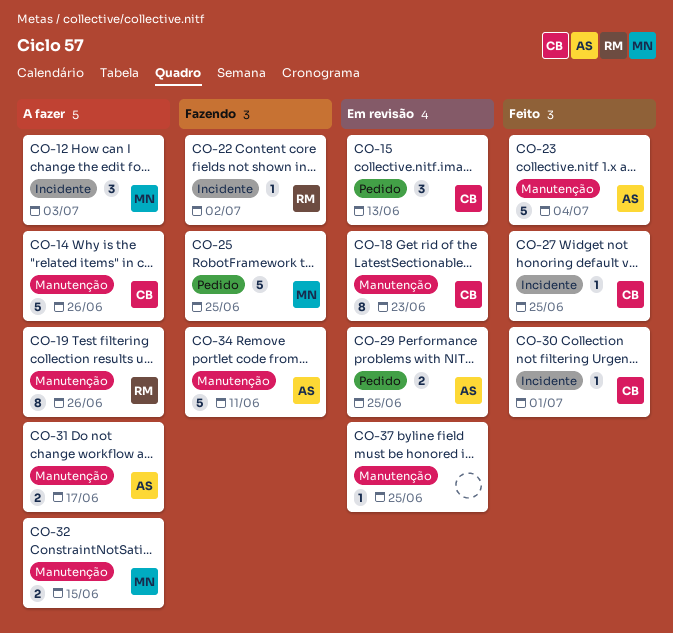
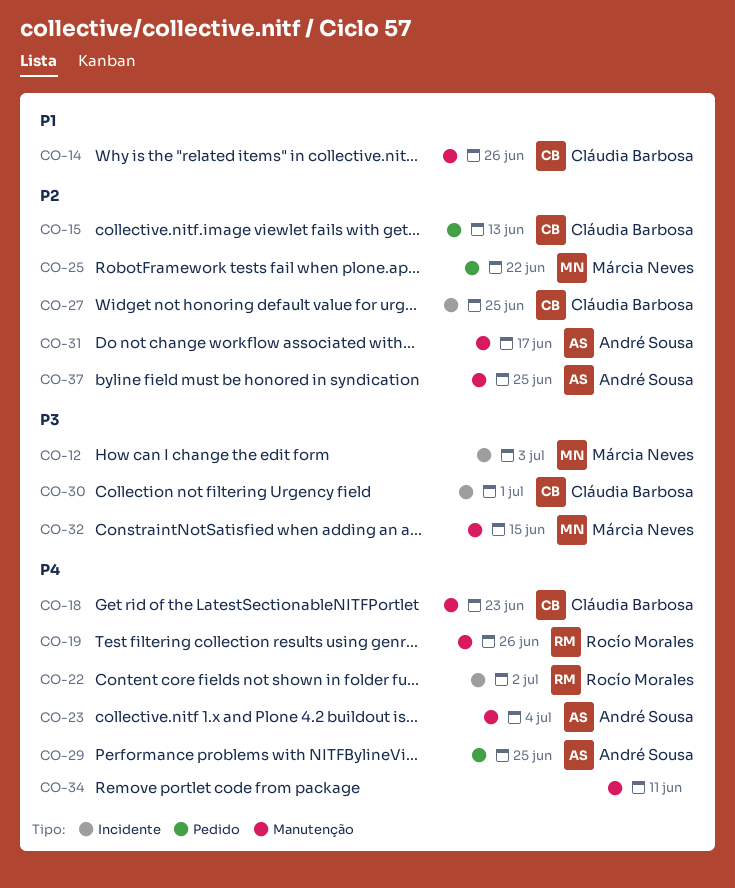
CO-25, due: Jun 25 -> Jun 22
CO-34, owner: André Sousa -> none
CO-37, owner: none -> André Sousa

